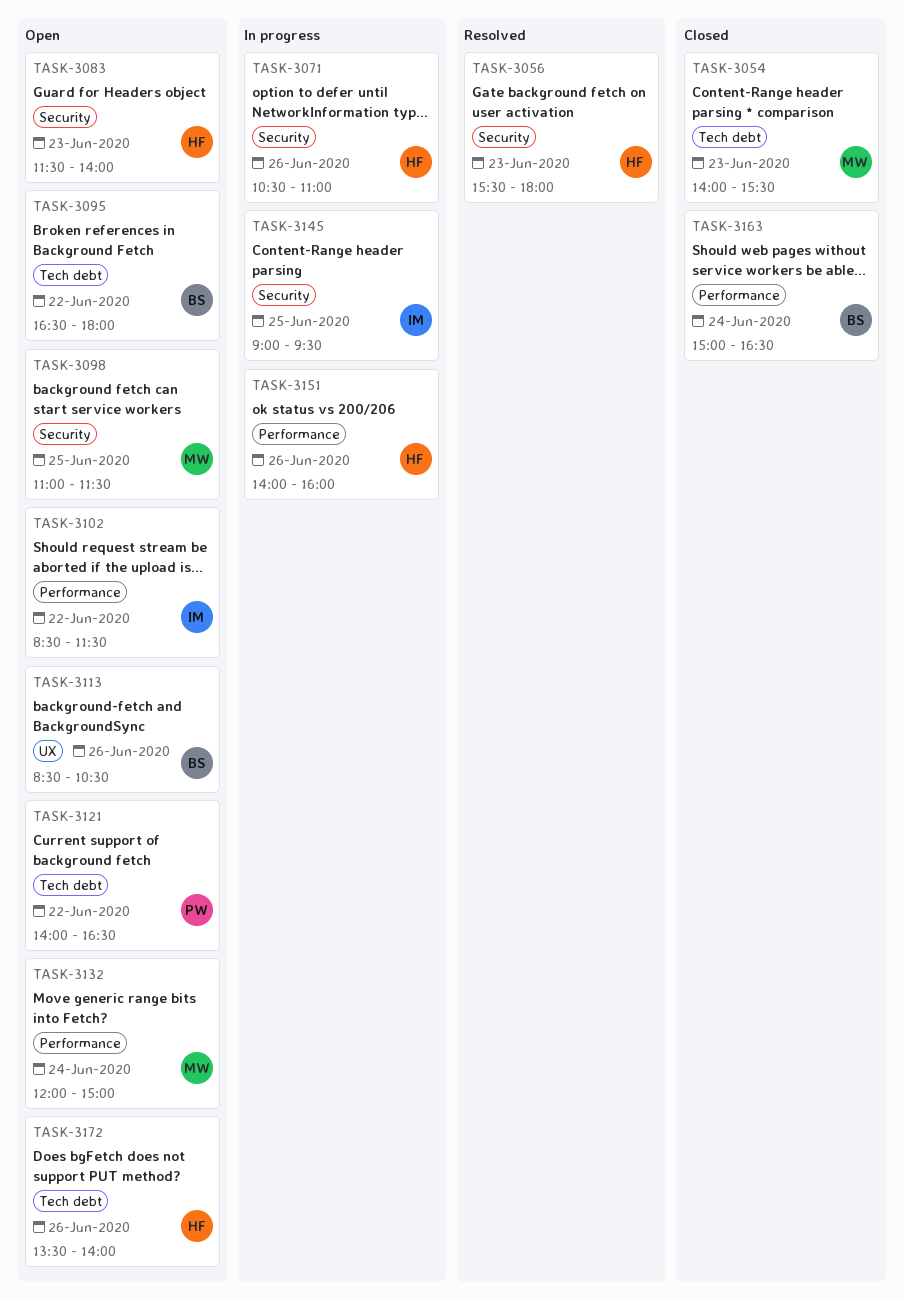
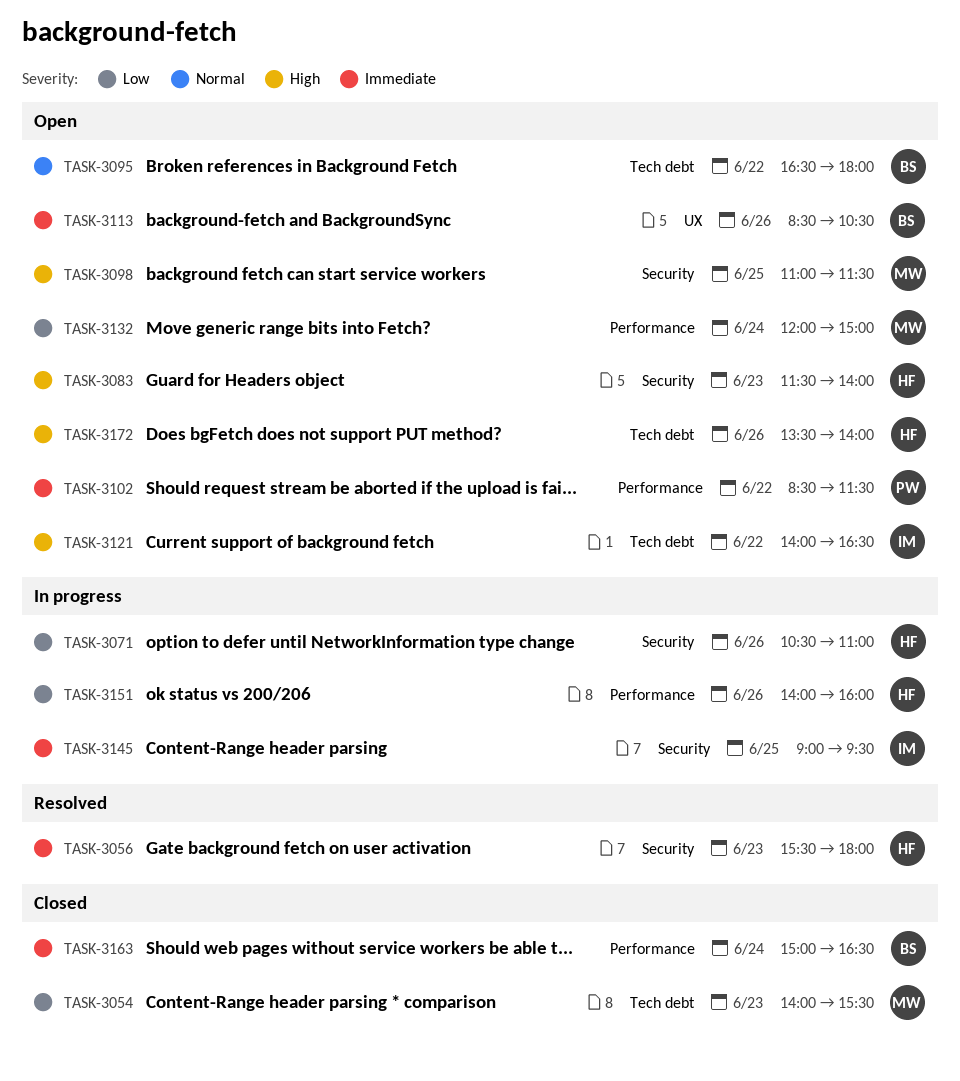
TASK-3102, owner: IM -> PW
TASK-3121, owner: PW -> IM

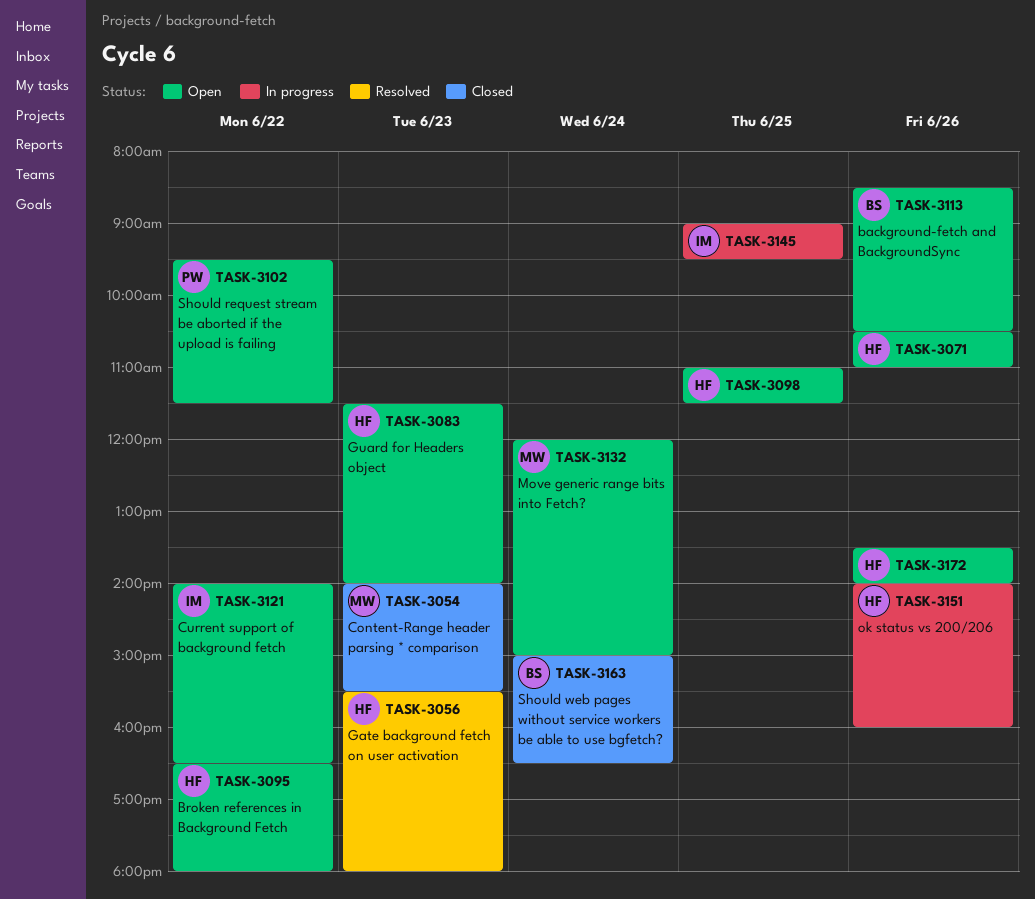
TASK-3071, status: In progress -> Open
TASK-3095, owner: BS -> HF
TASK-3098, owner: MW -> HF
TASK-3102, begins: 08:30 -> 09:30

